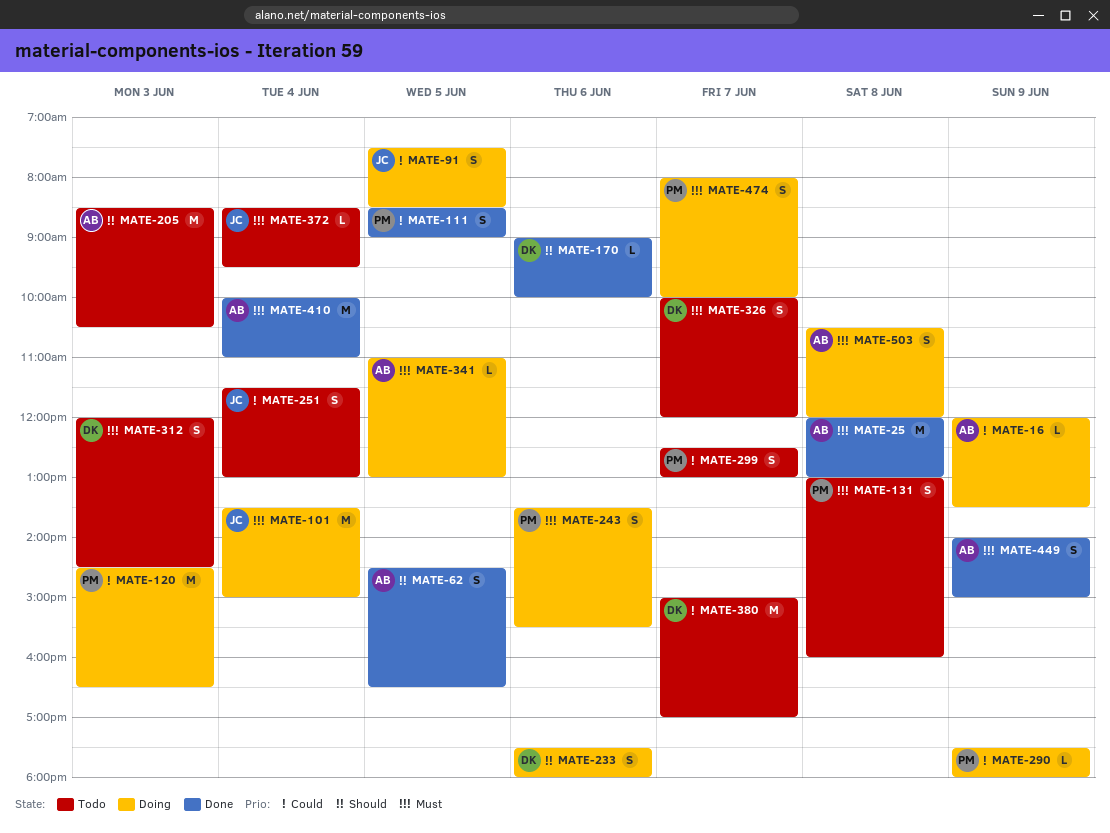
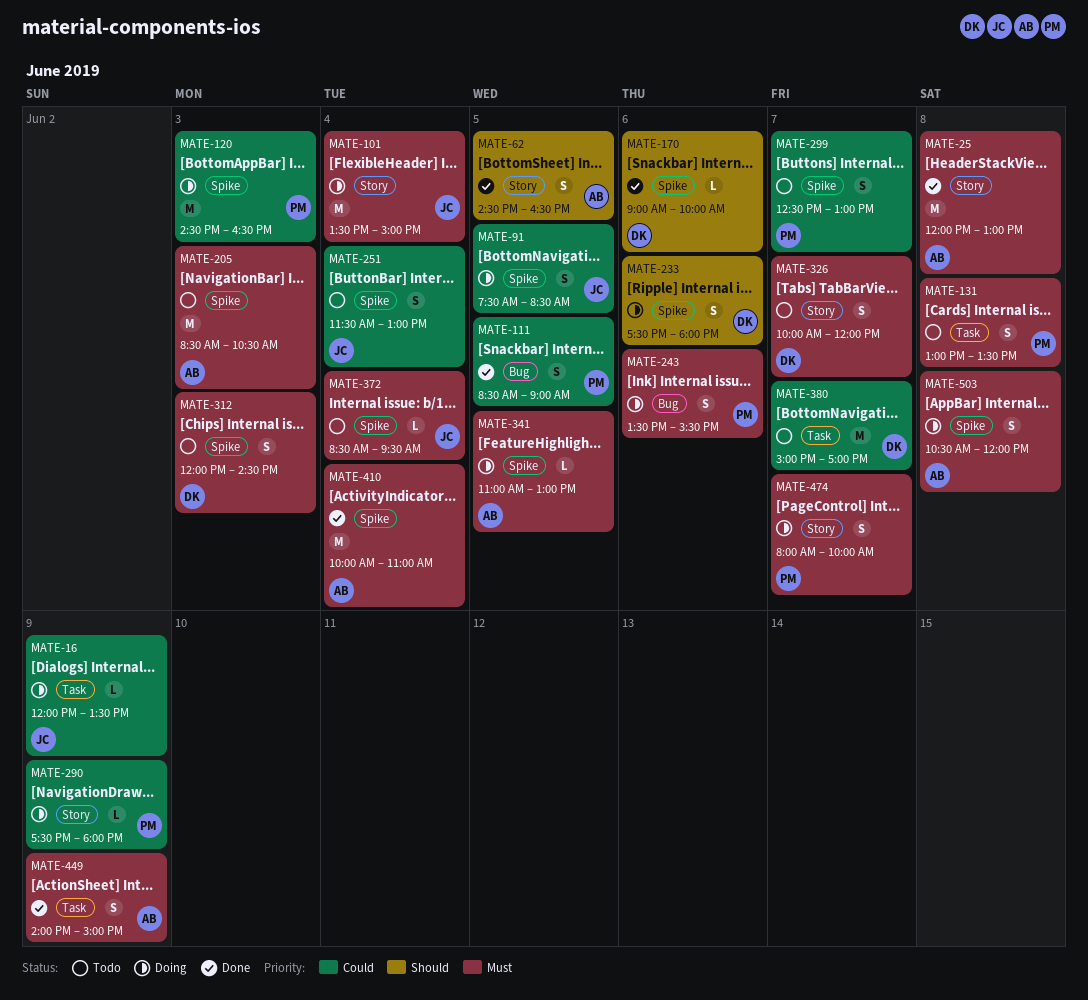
MATE-16, owner: AB -> JC
MATE-131, ends: 16:00 -> 13:30
MATE-205, priority: Should -> Must

